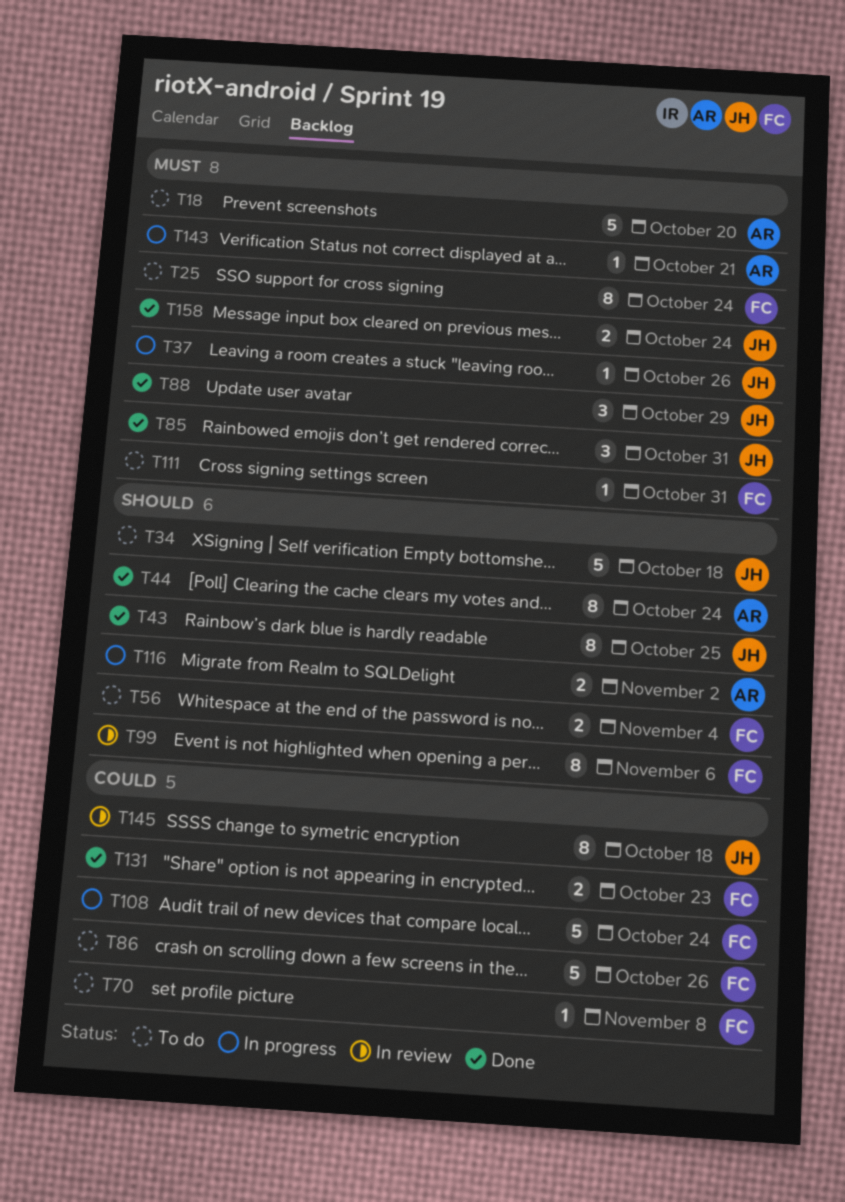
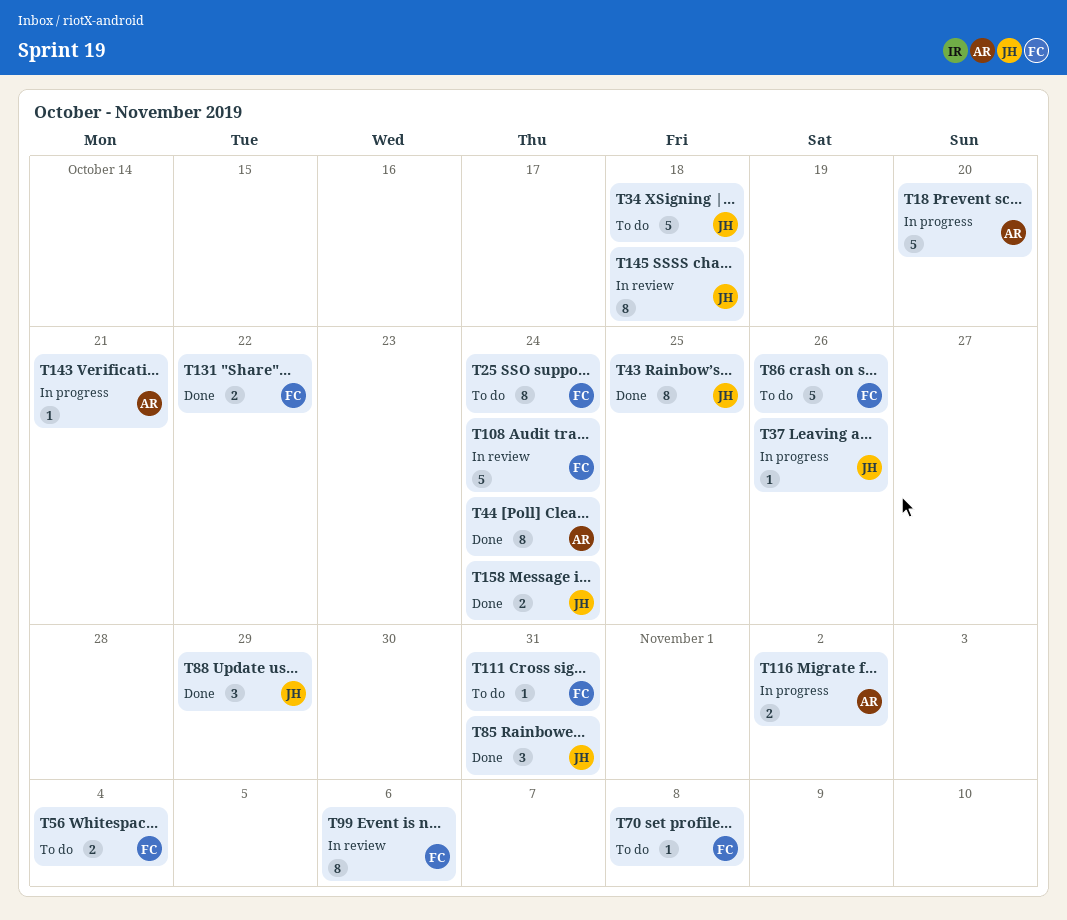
T18, status: To do -> In progress
T108, status: In progress -> In review
T131, due: Oct 23 -> Oct 22

